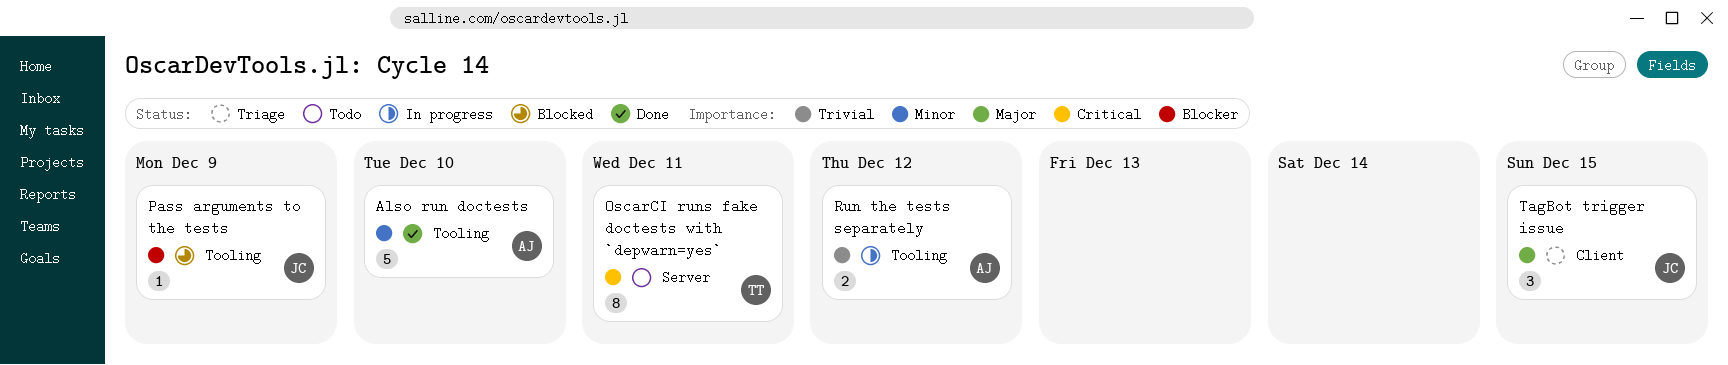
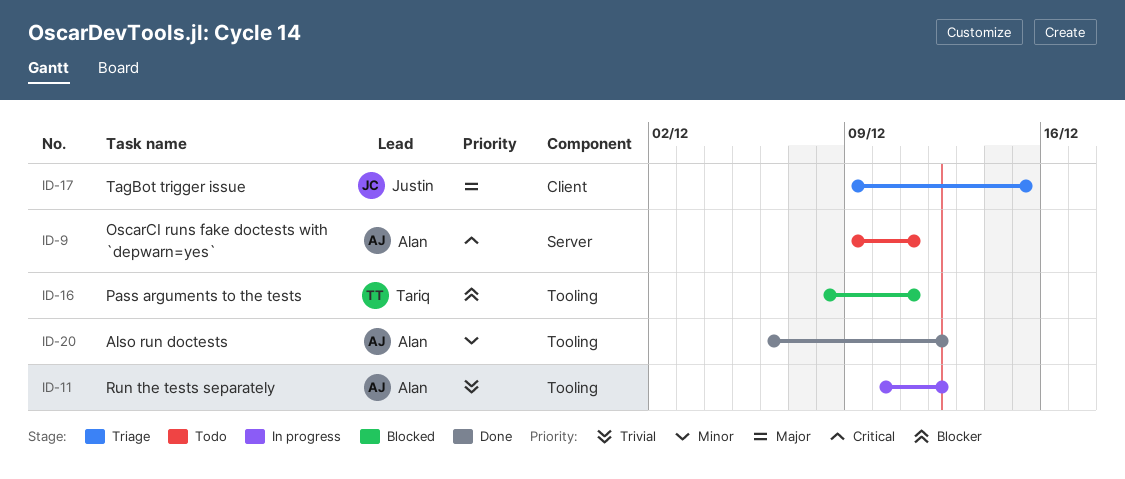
Also run doctests, due: Dec 10 -> Dec 12
OscarCI runs fake doctests with `depwarn=yes`, owner: Tariq -> Alan
Pass arguments to the tests, owner: Justin -> Tariq
Pass arguments to the tests, due: Dec 9 -> Dec 11

